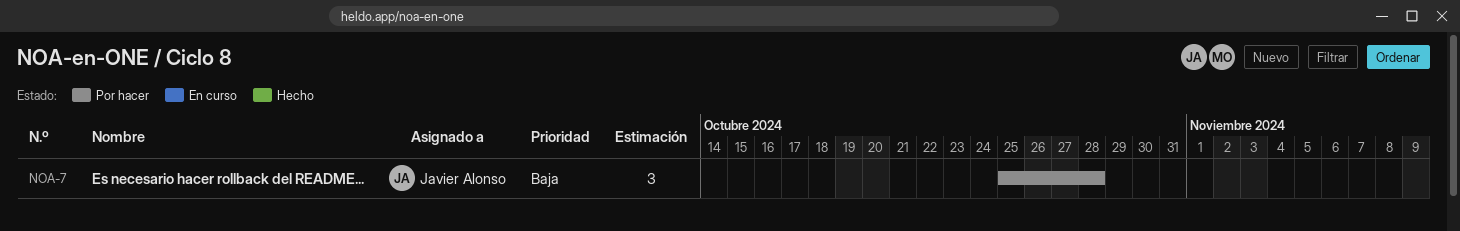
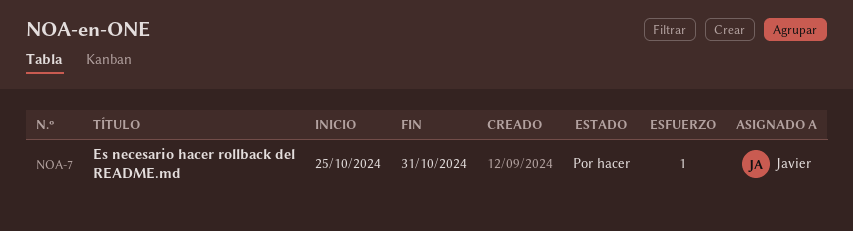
NOA-7, estimate: 3 -> 1
NOA-7, due: Oct 28 -> Oct 31

